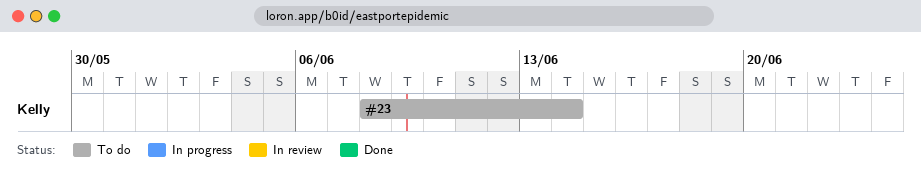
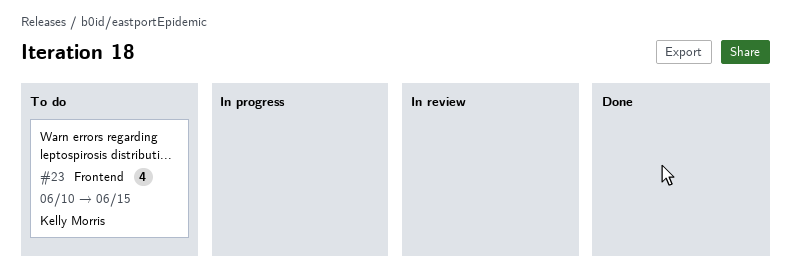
#23, start: Jun 8 -> Jun 10
#23, due: Jun 14 -> Jun 15

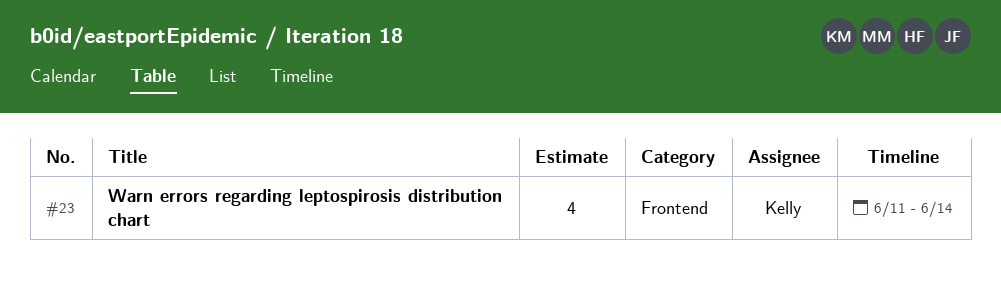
#23, start: Jun 10 -> Jun 11
#23, due: Jun 15 -> Jun 14

